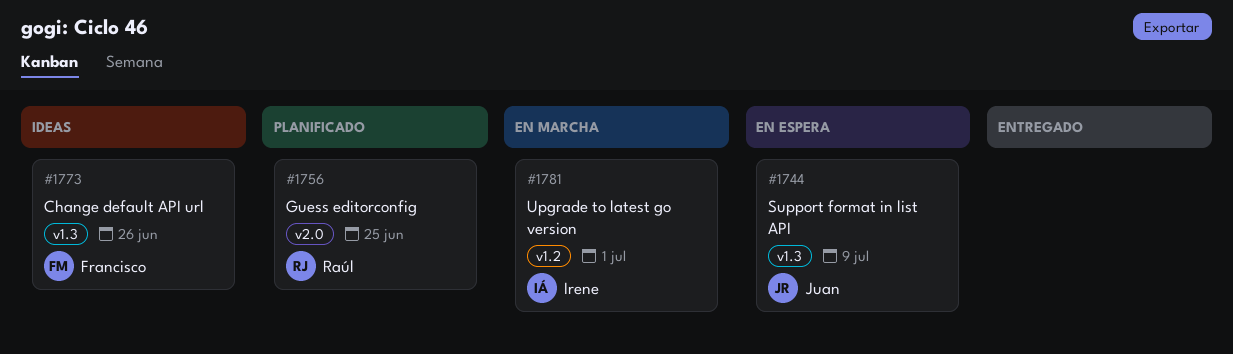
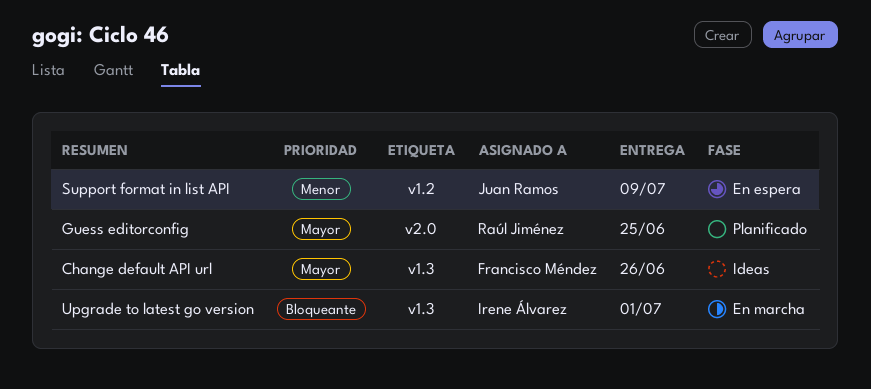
Support format in list API, label: v1.3 -> v1.2
Upgrade to latest go version, label: v1.2 -> v1.3

